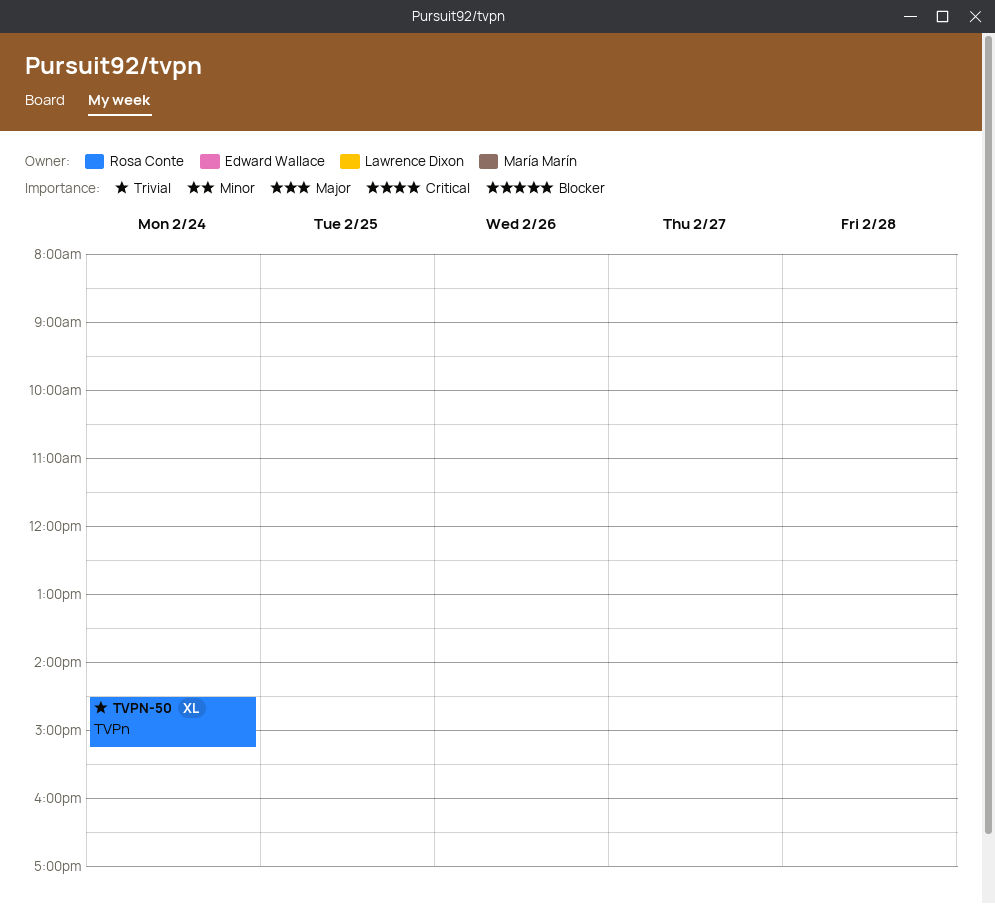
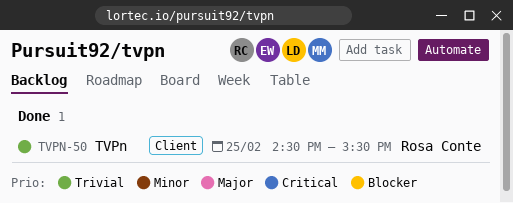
TVPN-50, day: Feb 24 -> Feb 25
TVPN-50, ends: 15:15 -> 15:30

